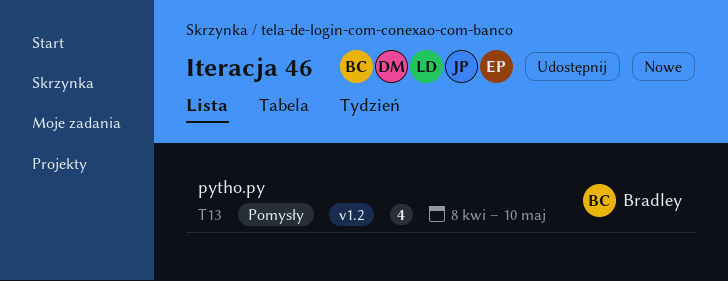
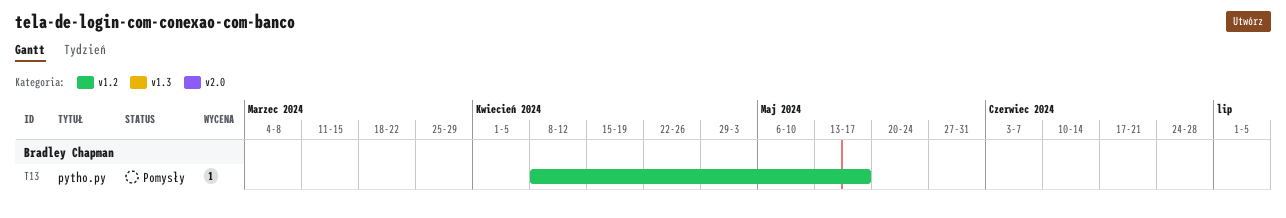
T13, estimate: 4 -> 1
T13, due: May 10 -> May 17

